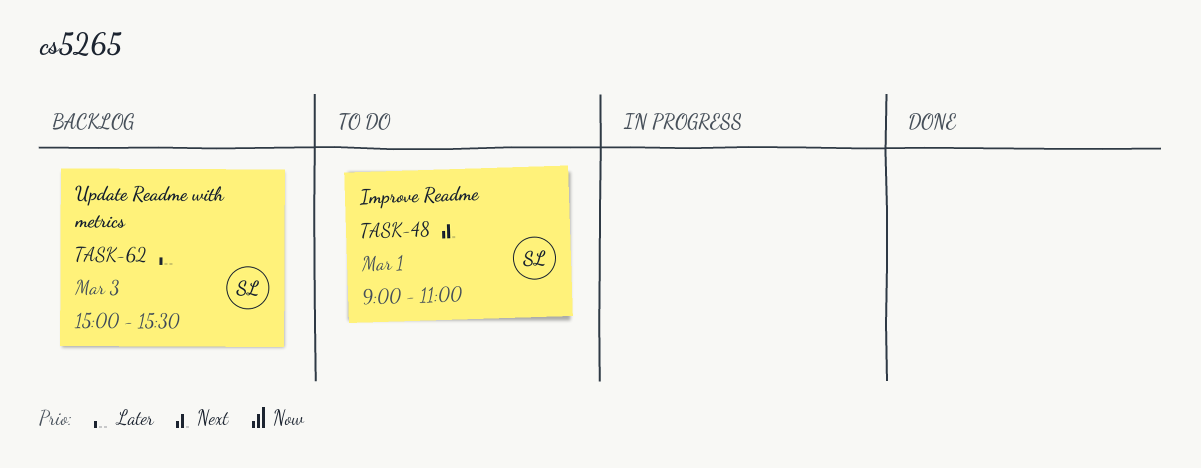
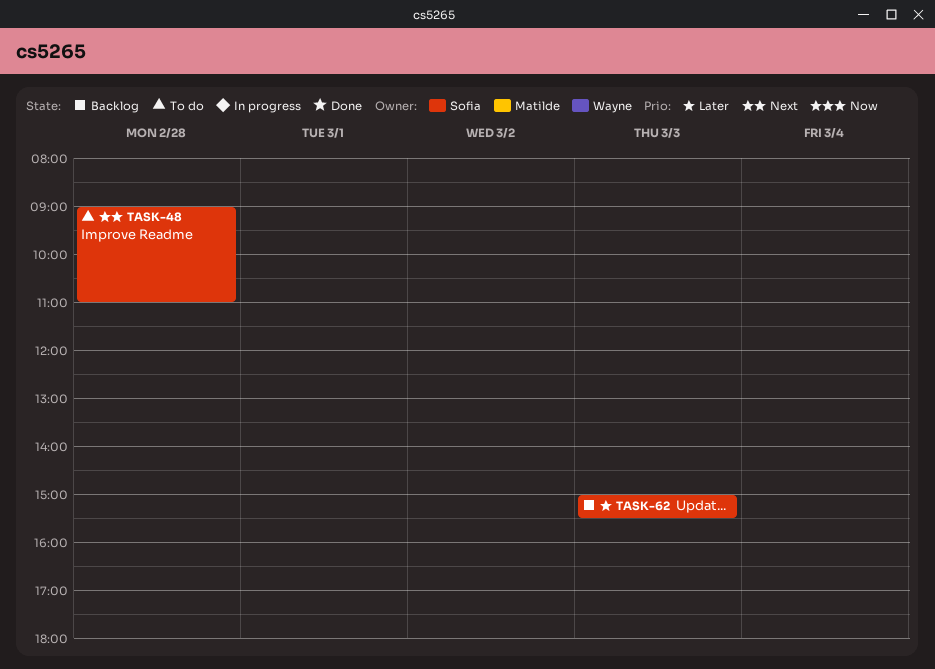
TASK-48, day: Mar 1 -> Feb 28

